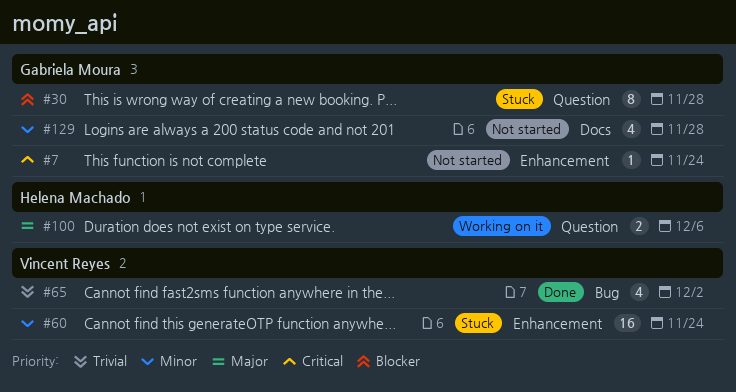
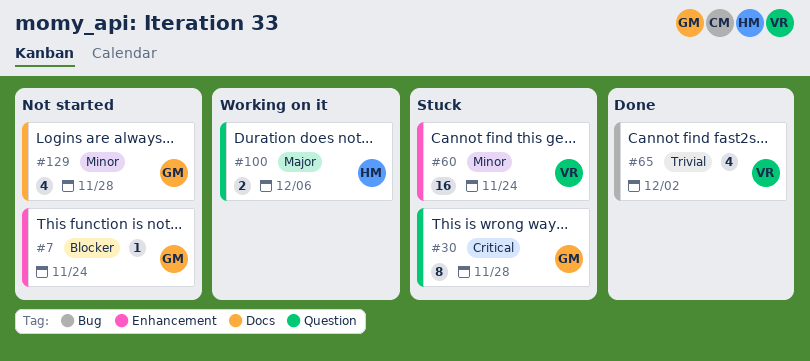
#7, priority: Critical -> Blocker
#30, priority: Blocker -> Critical

